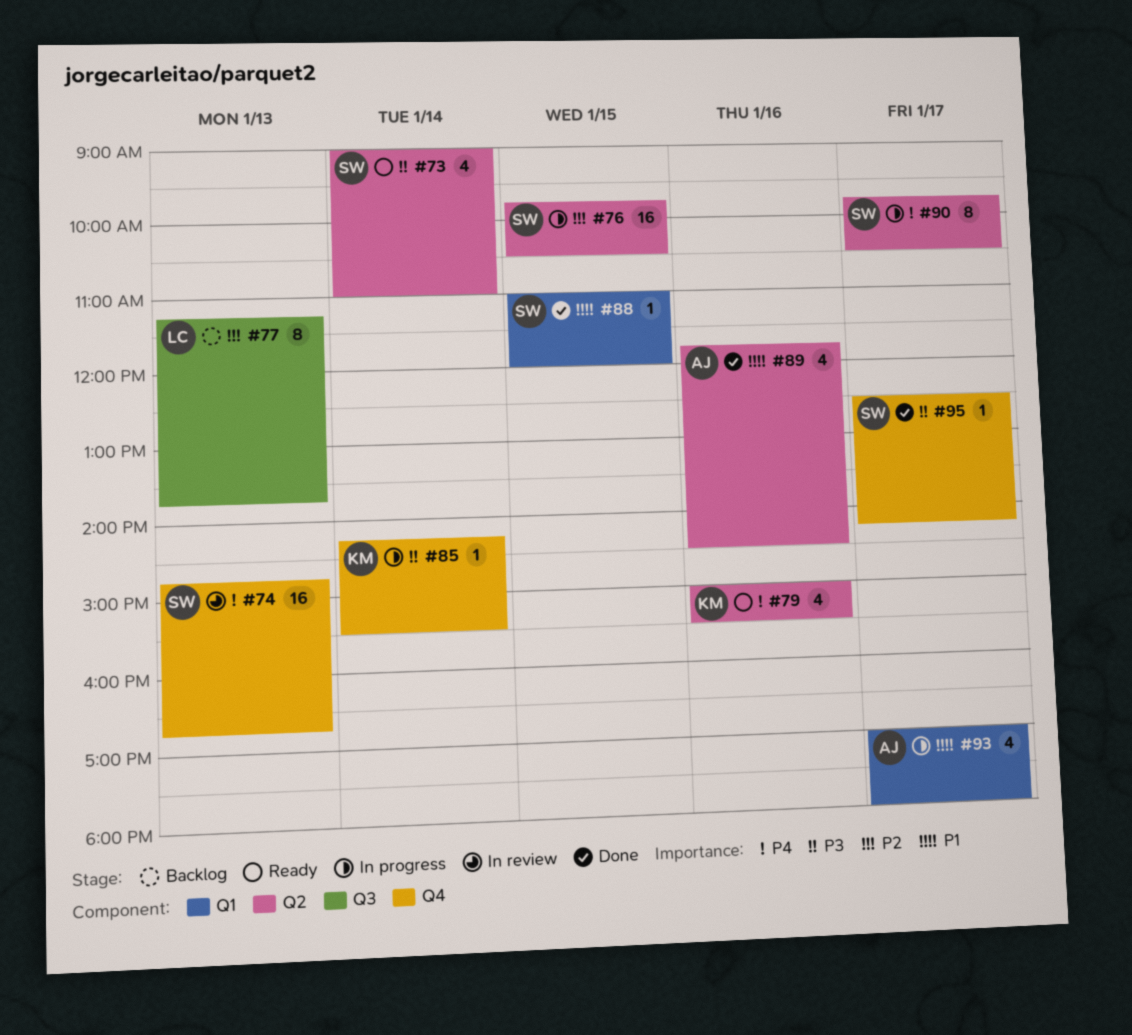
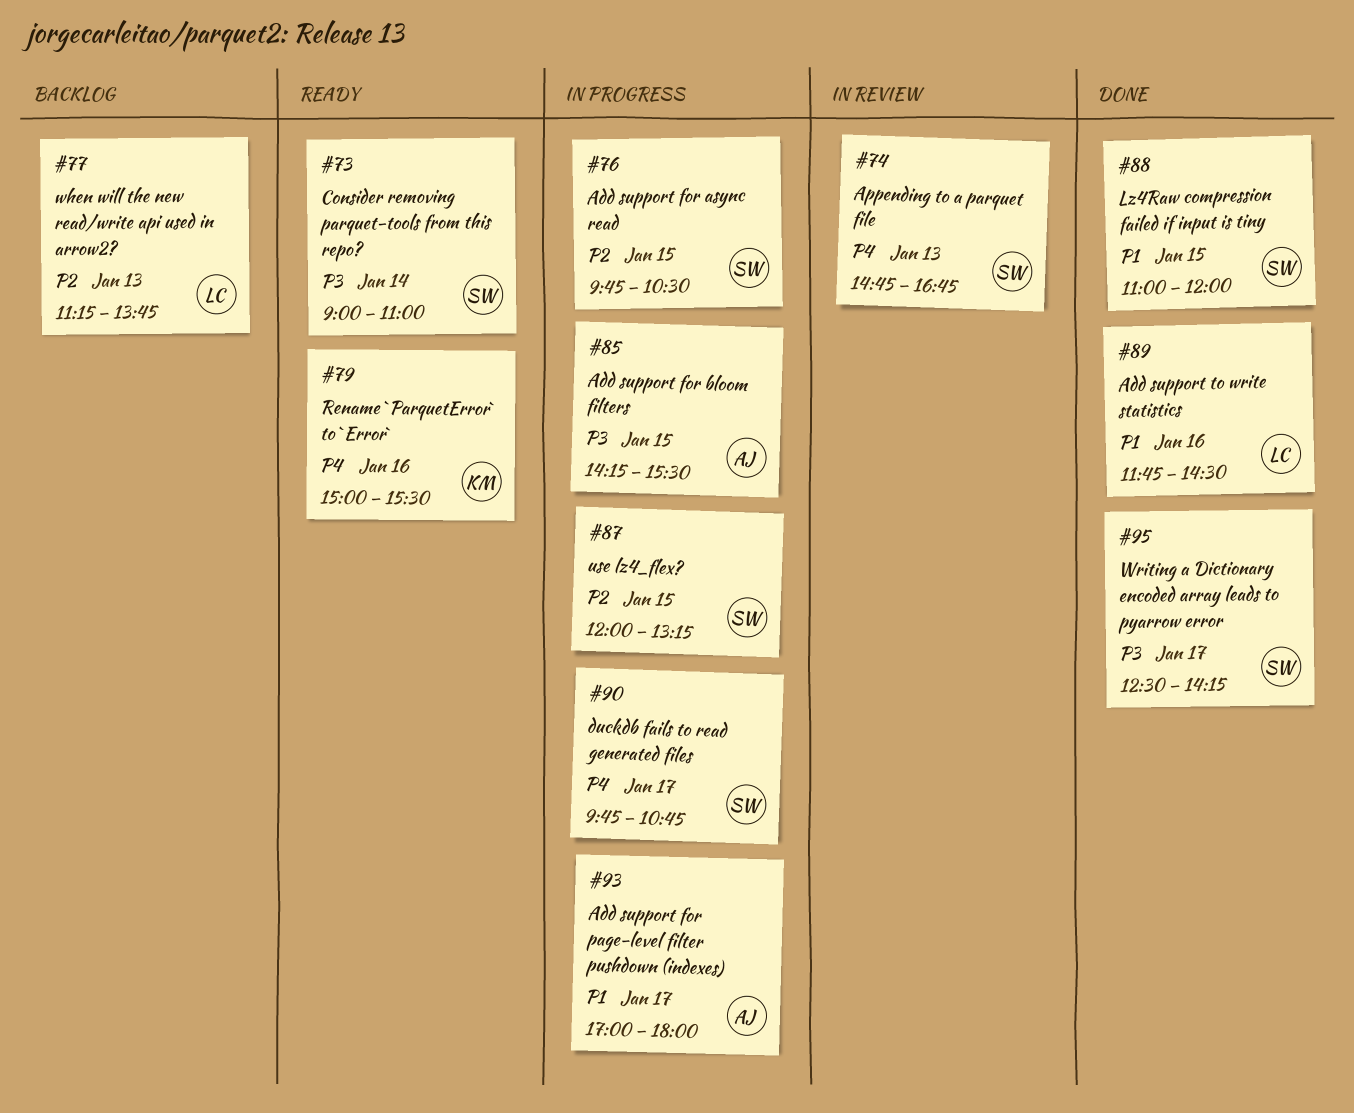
#85, owner: KM -> AJ
#85, day: Jan 14 -> Jan 15
#87: none -> present
#89, owner: AJ -> LC
#90, ends: 10:30 -> 10:45

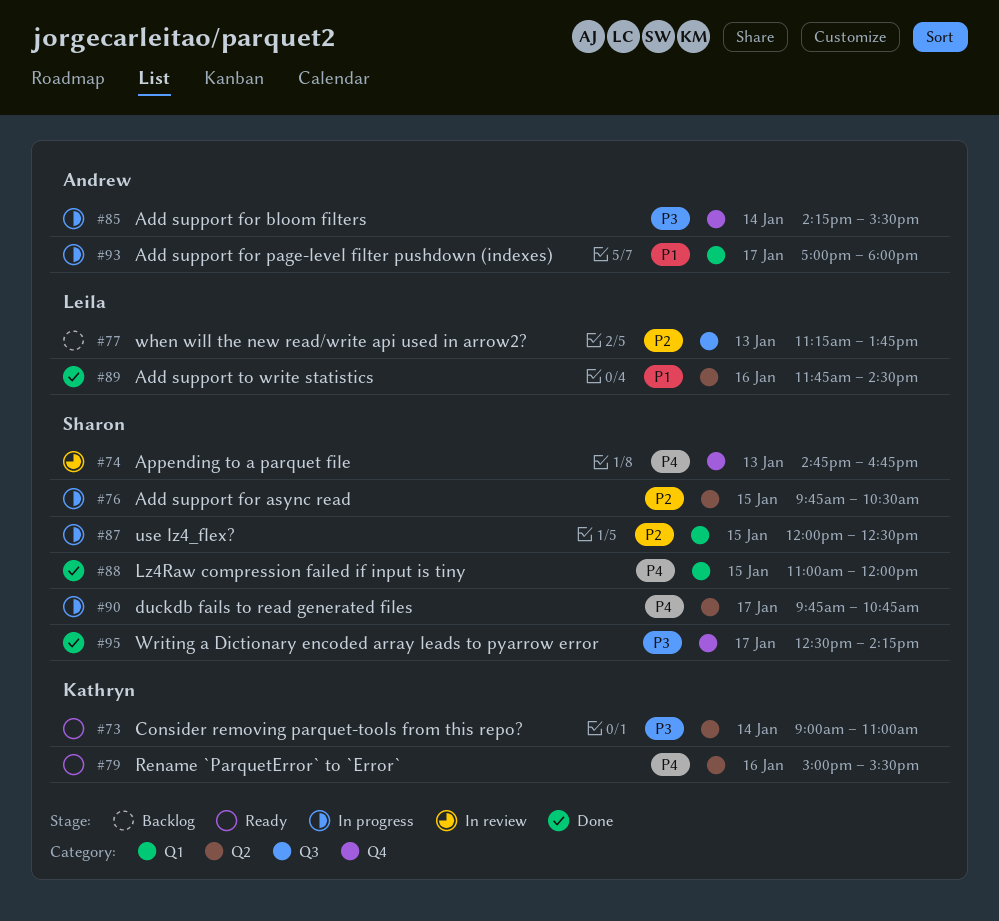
#73, owner: Sharon -> Kathryn
#85, day: Jan 15 -> Jan 14
#87, ends: 13:15 -> 12:30
#88, priority: P1 -> P4

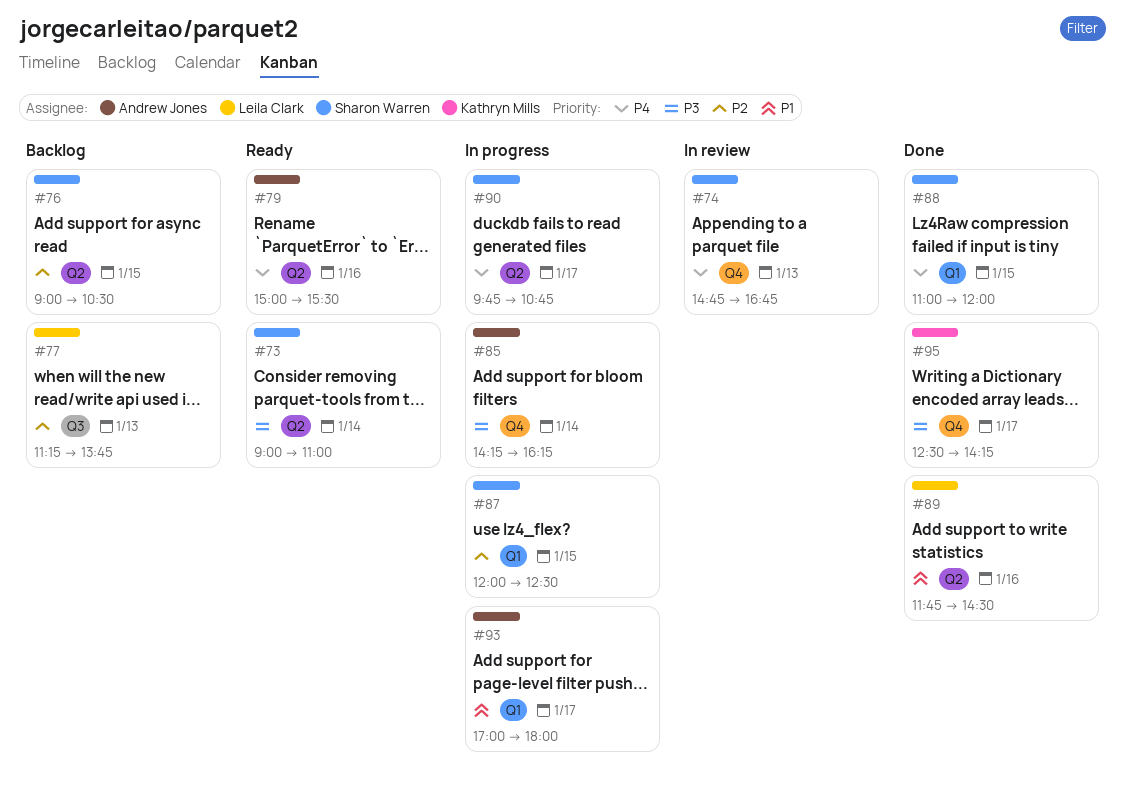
#73, owner: Kathryn Mills -> Sharon Warren
#76, status: In progress -> Backlog
#76, begins: 09:45 -> 09:00
#79, owner: Kathryn Mills -> Andrew Jones
#85, ends: 15:30 -> 16:15
#95, owner: Sharon Warren -> Kathryn Mills

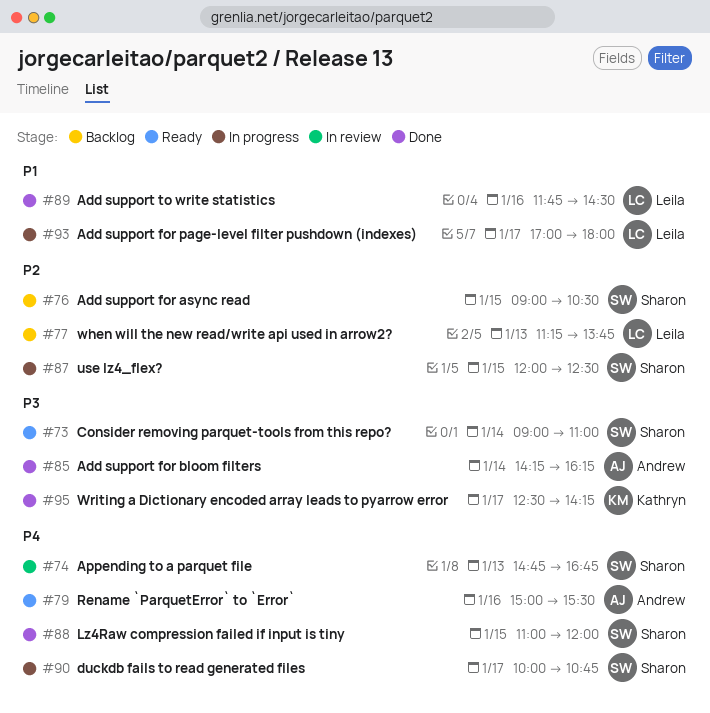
#85, status: In progress -> Done
#90, begins: 09:45 -> 10:00
#93, owner: Andrew Jones -> Leila Clark

